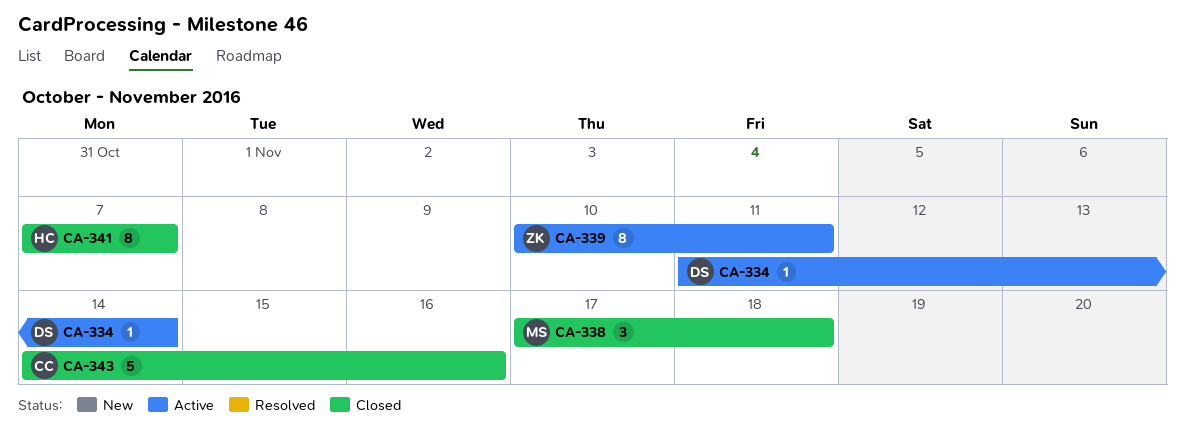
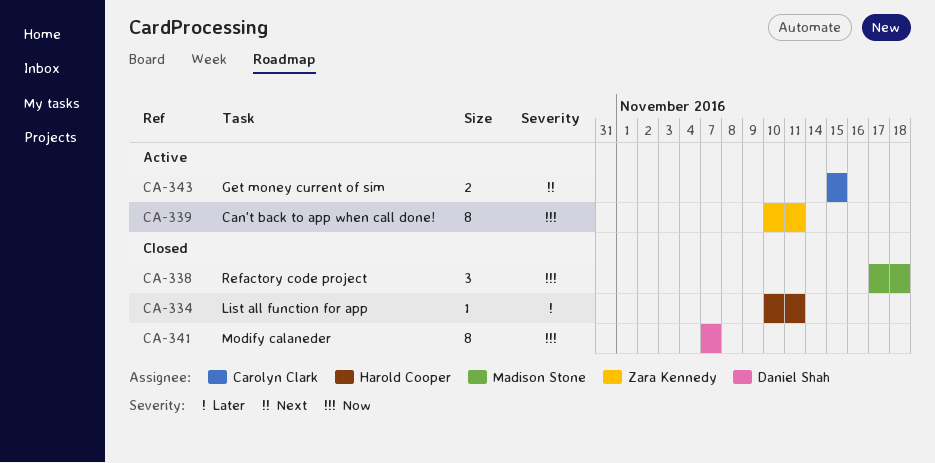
CA-334, status: Active -> Closed
CA-334, owner: Daniel Shah -> Harold Cooper
CA-334, start: Nov 11 -> Nov 10
CA-334, due: Nov 14 -> Nov 11
CA-341, owner: Harold Cooper -> Daniel Shah
CA-343, status: Closed -> Active
CA-343, estimate: 5 -> 2
CA-343, start: Nov 14 -> Nov 15
CA-343, due: Nov 16 -> Nov 15

